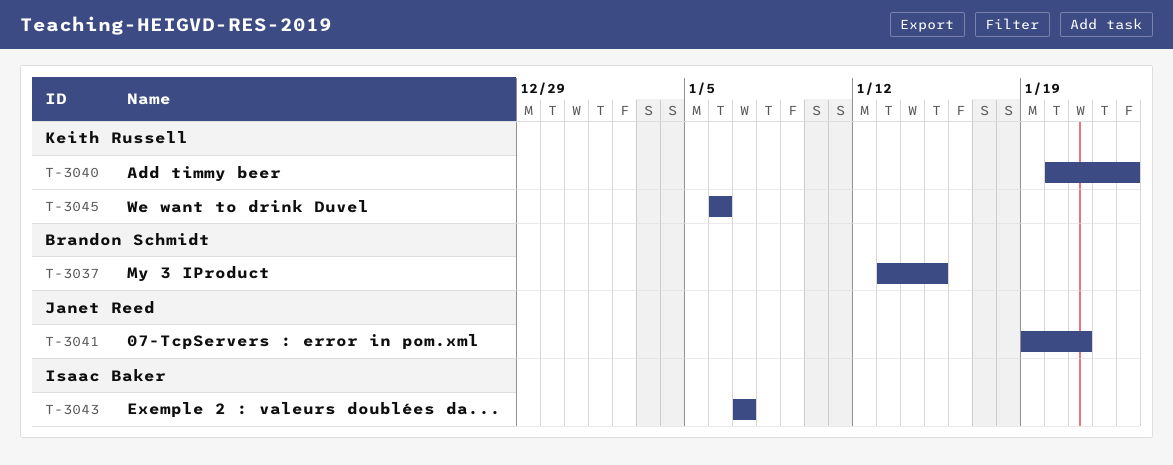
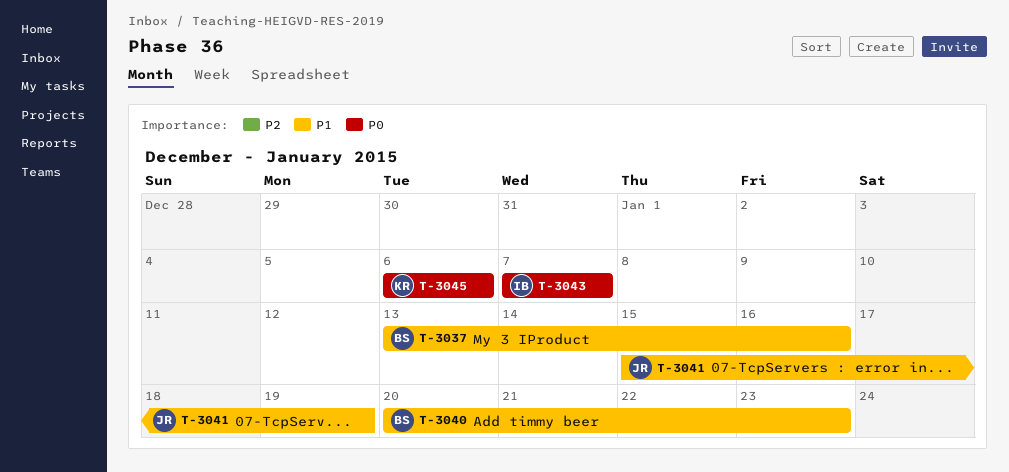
T-3037, due: Jan 15 -> Jan 16
T-3040, owner: Keith Russell -> Brandon Schmidt
T-3041, start: Jan 19 -> Jan 15
T-3041, due: Jan 21 -> Jan 19

